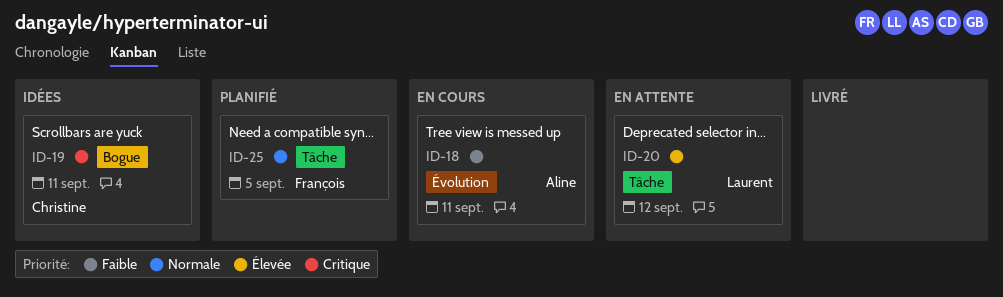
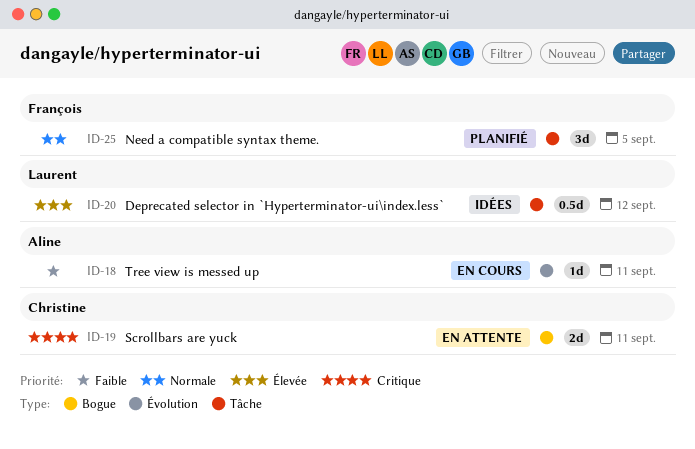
ID-19, status: Idées -> En attente
ID-20, status: En attente -> Idées

